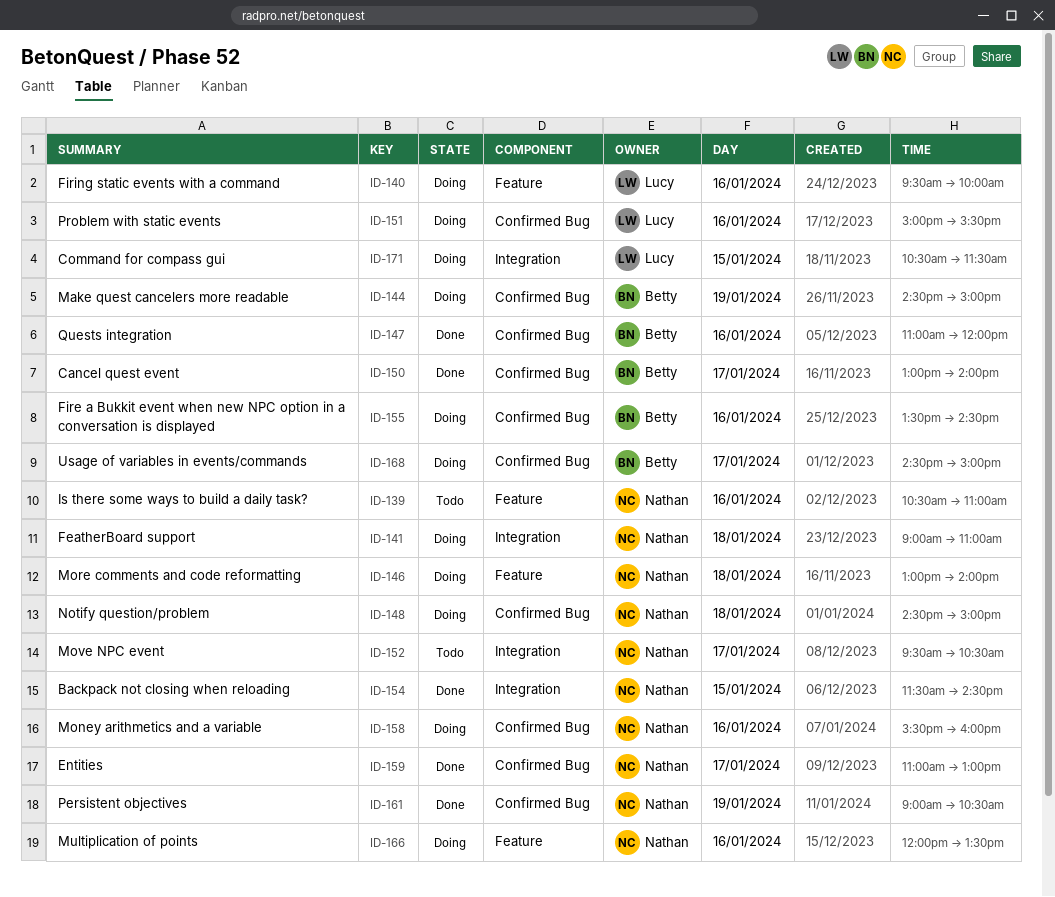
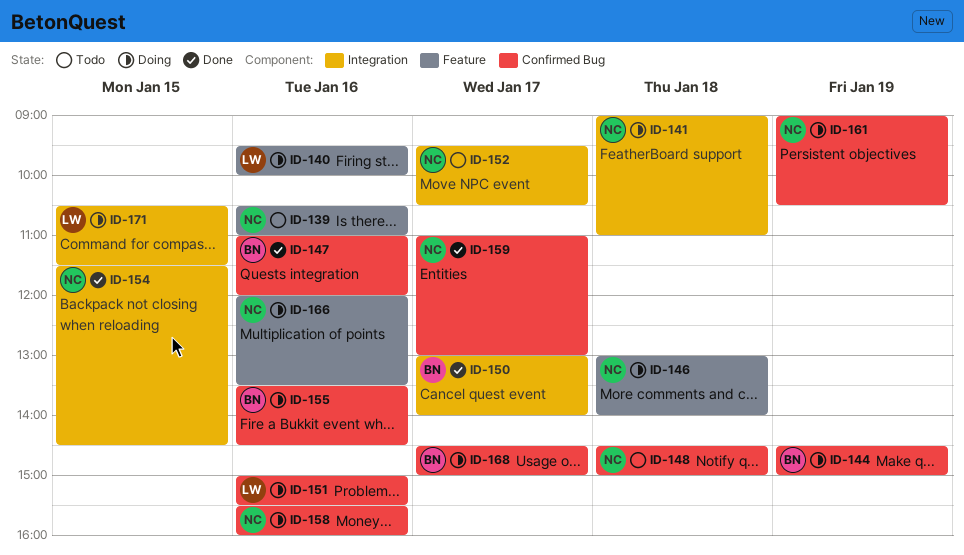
ID-148, status: Doing -> Todo
ID-150, label: Confirmed Bug -> Integration
ID-161, status: Done -> Doing

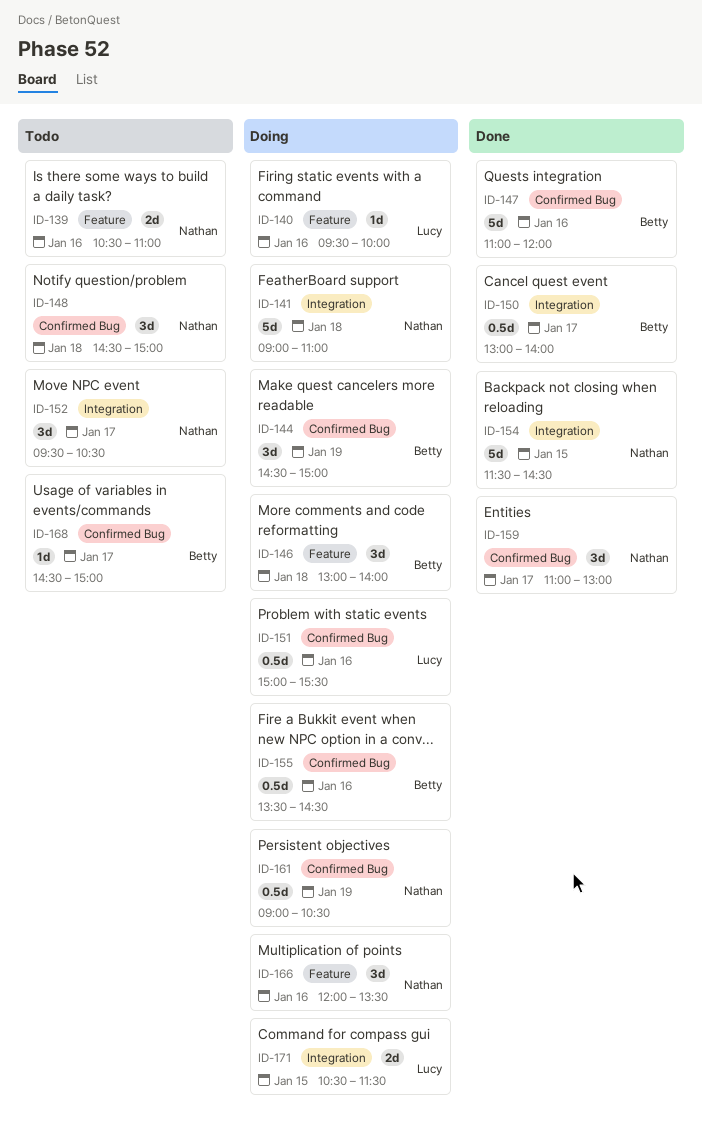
ID-146, owner: Nathan -> Betty
ID-158: present -> none
ID-168, status: Doing -> Todo

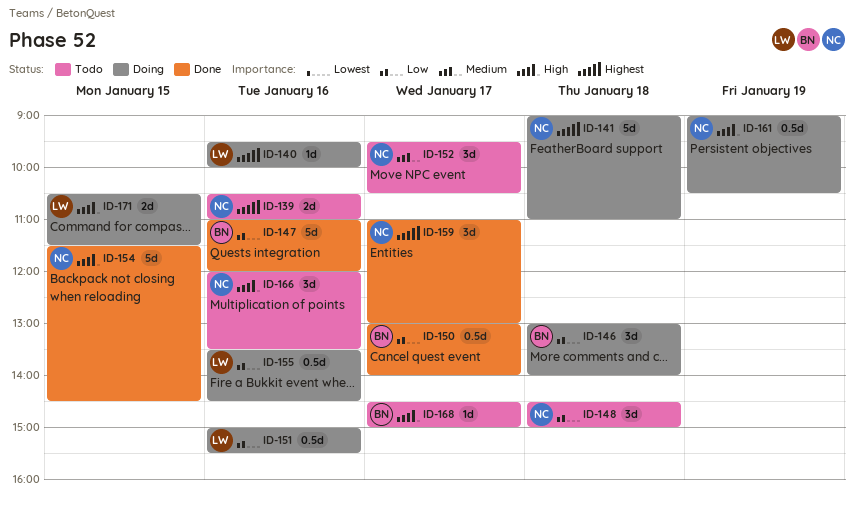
ID-144: present -> none
ID-155, owner: Betty -> Lucy
ID-166, status: Doing -> Todo

